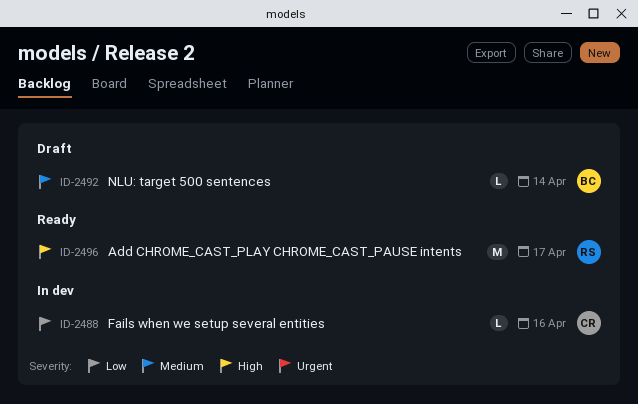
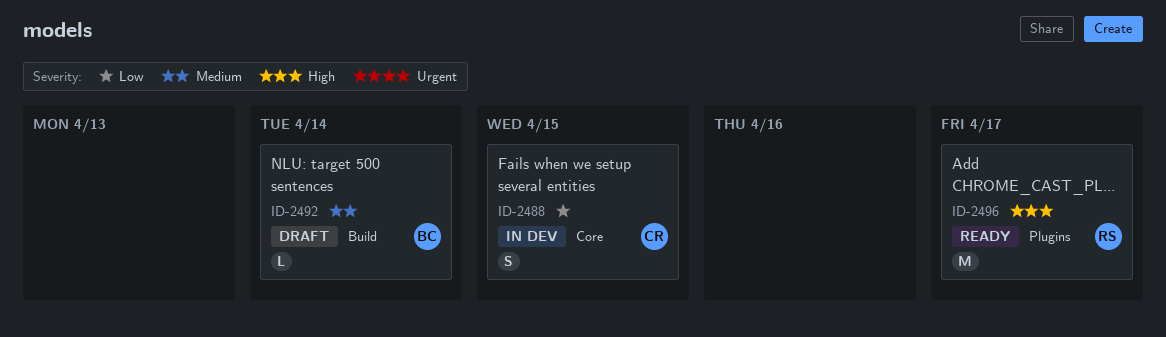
ID-2488, estimate: L -> S
ID-2488, due: Apr 16 -> Apr 15

